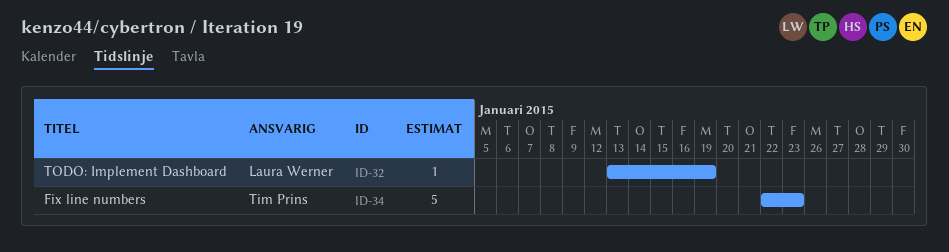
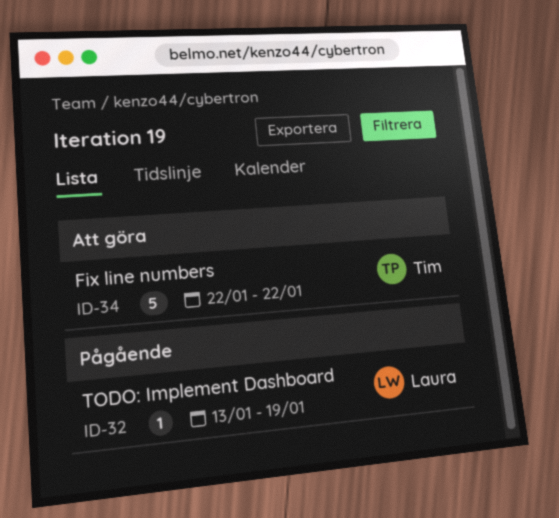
ID-34, due: Jan 23 -> Jan 22

